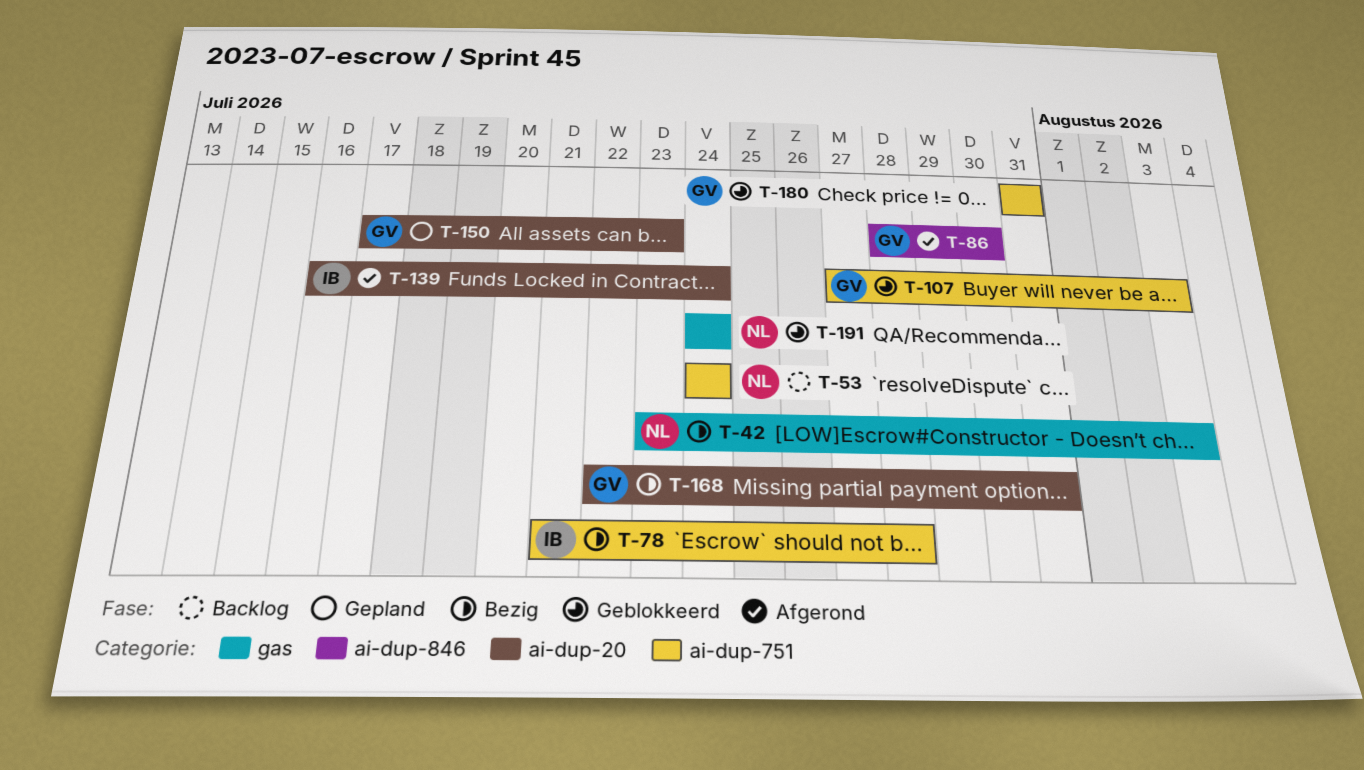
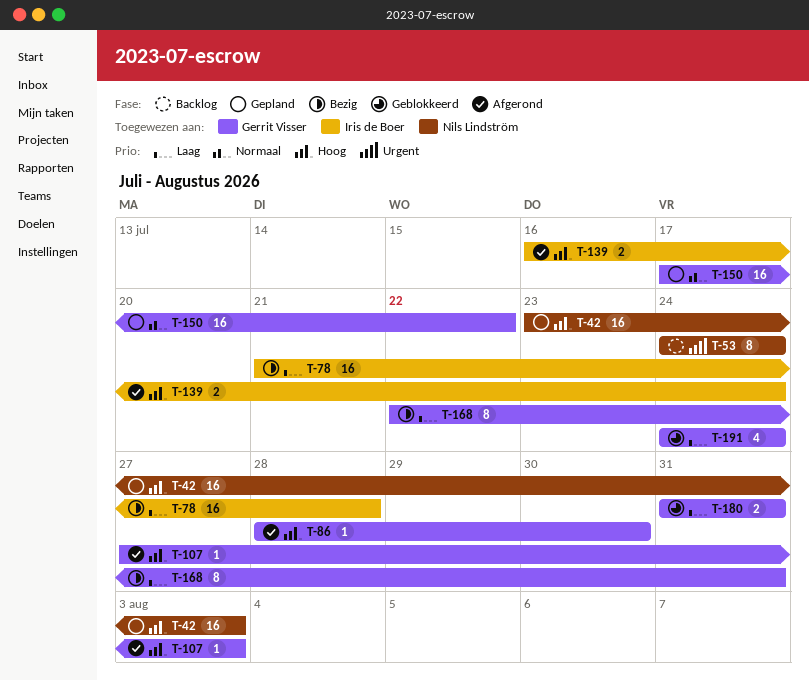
T-42, status: Bezig -> Gepland
T-107, status: Geblokkeerd -> Afgerond
T-150, due: Jul 23 -> Jul 22
T-191, owner: Nils Lindström -> Gerrit Visser

